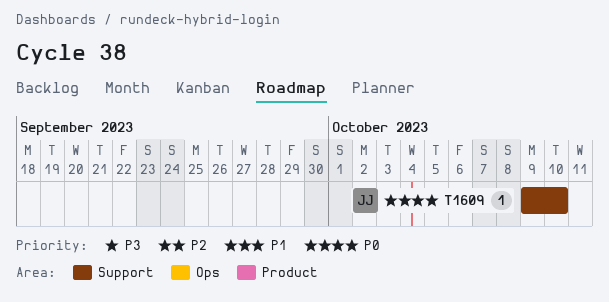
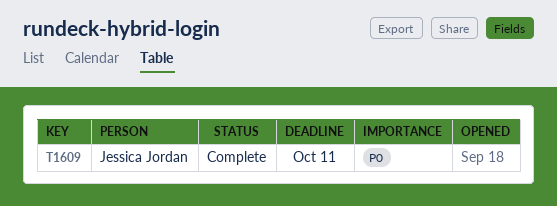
T1609, due: Oct 10 -> Oct 11

